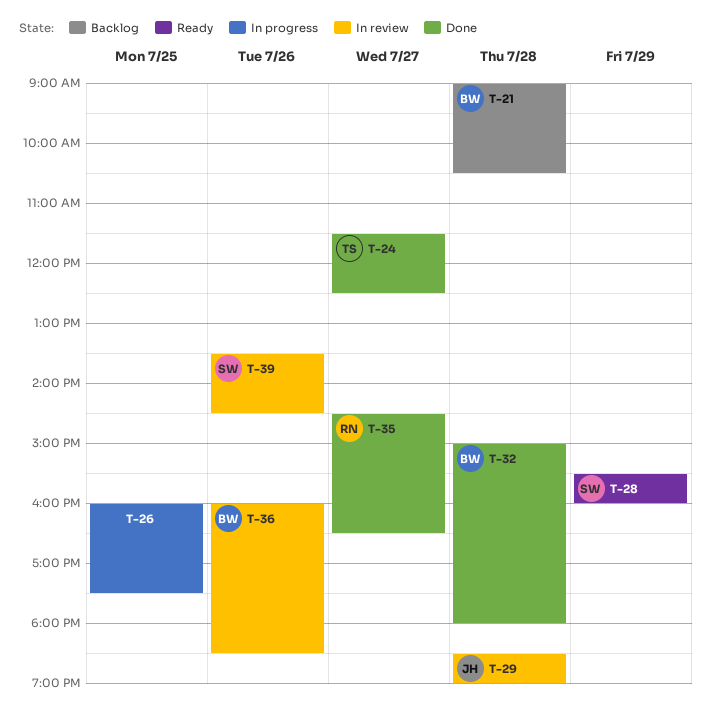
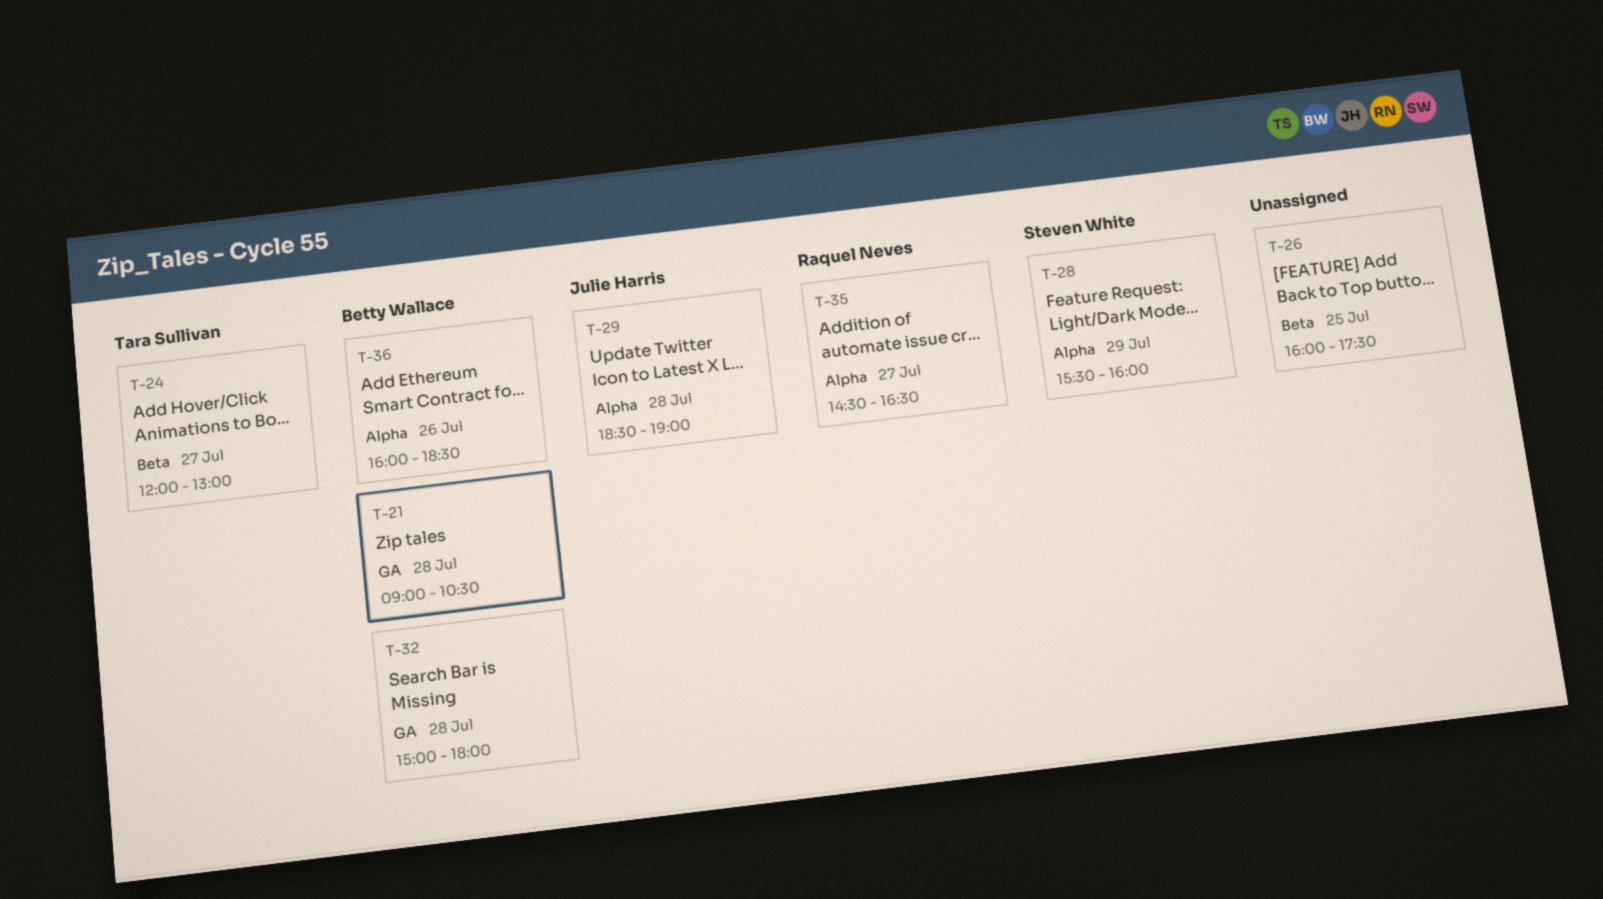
T-24, begins: 11:30 -> 12:00
T-24, ends: 12:30 -> 13:00
T-39: present -> none

